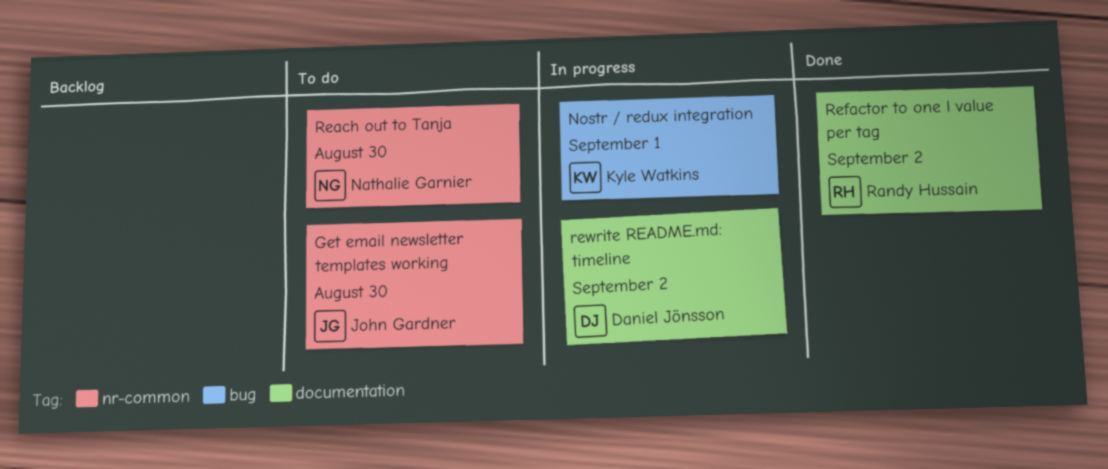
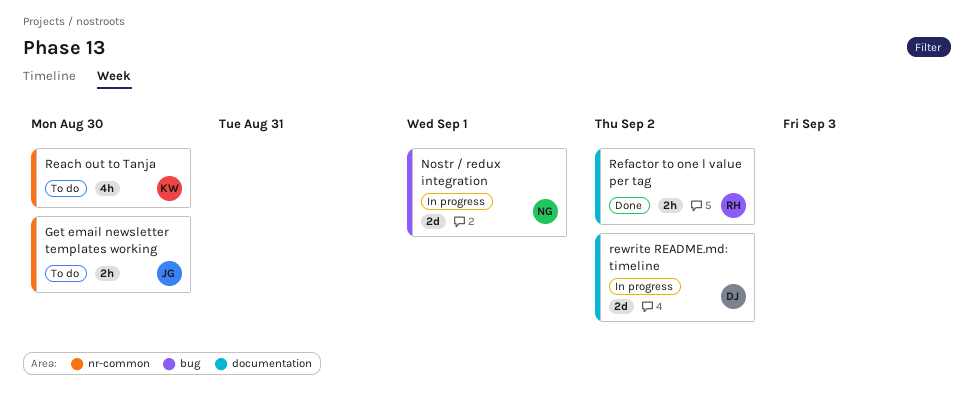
Nostr / redux integration, owner: Kyle Watkins -> Nathalie Garnier
Reach out to Tanja, owner: Nathalie Garnier -> Kyle Watkins

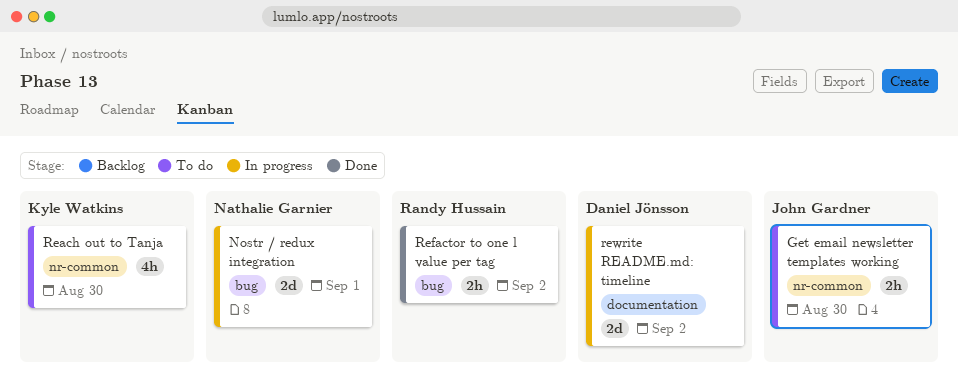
Refactor to one l value per tag, label: documentation -> bug

